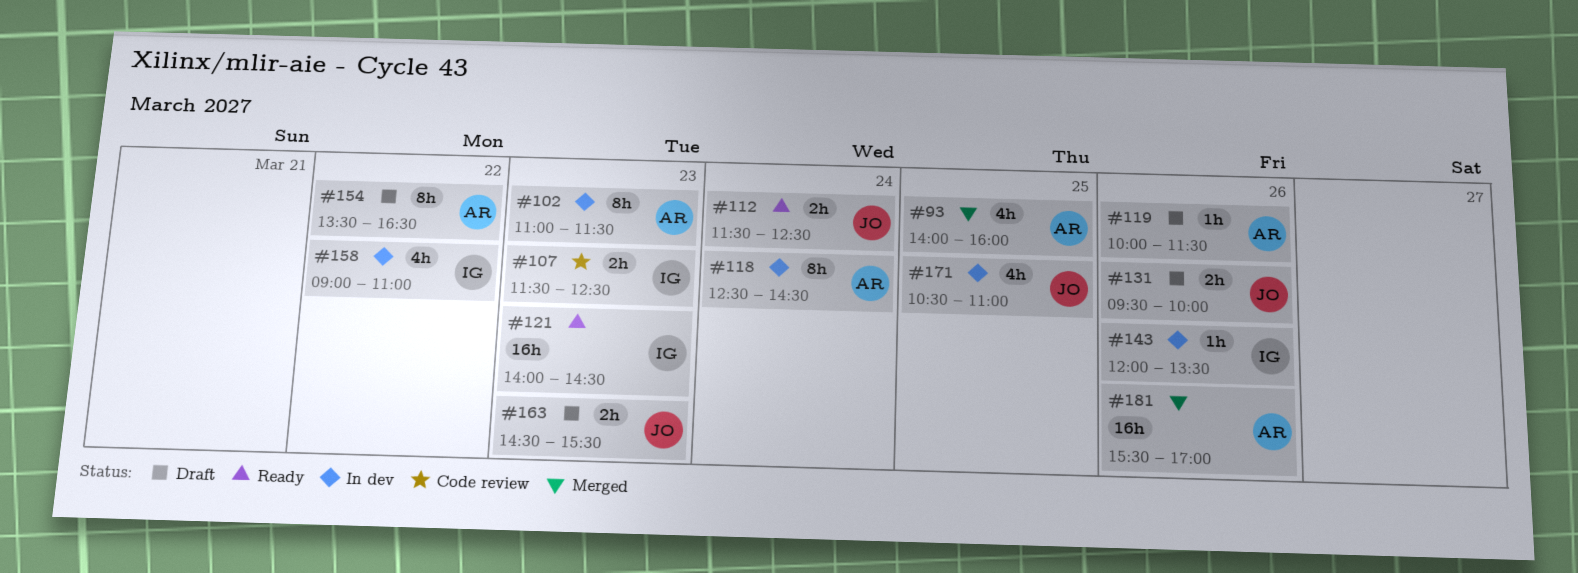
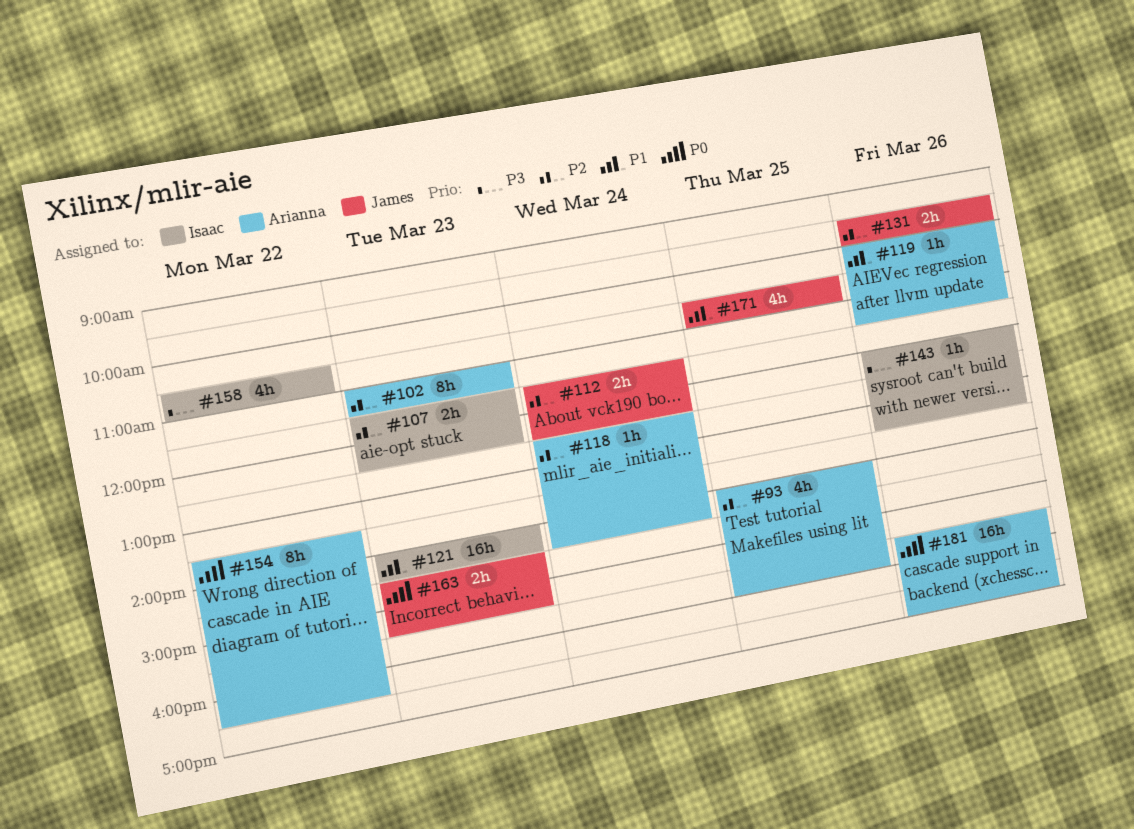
#118, estimate: 8h -> 1h
#158, begins: 09:00 -> 10:30

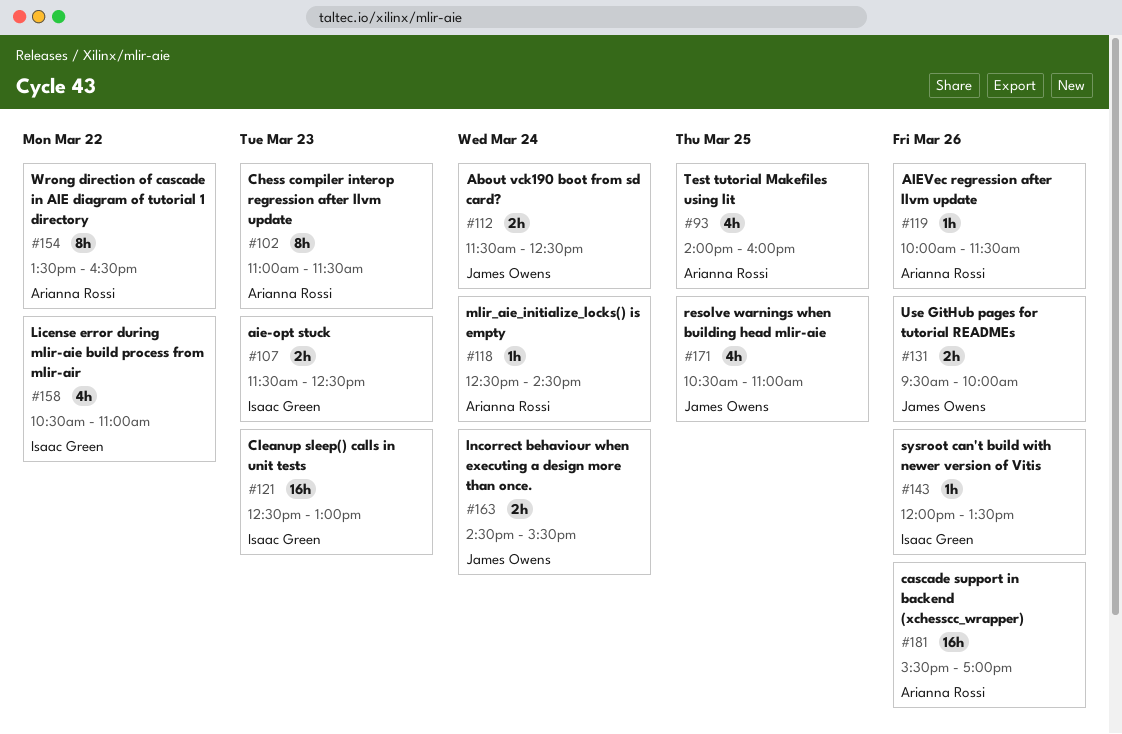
#121, begins: 14:00 -> 12:30
#121, ends: 14:30 -> 13:00
#163, day: Mar 23 -> Mar 24

